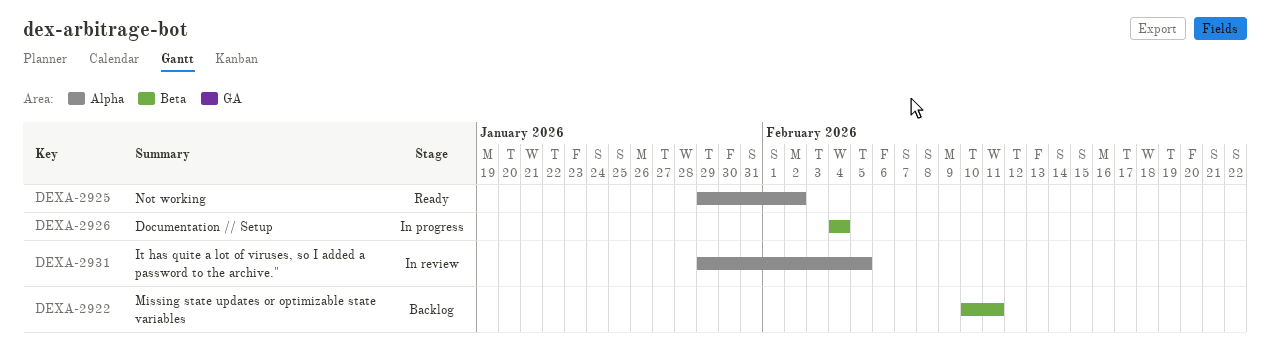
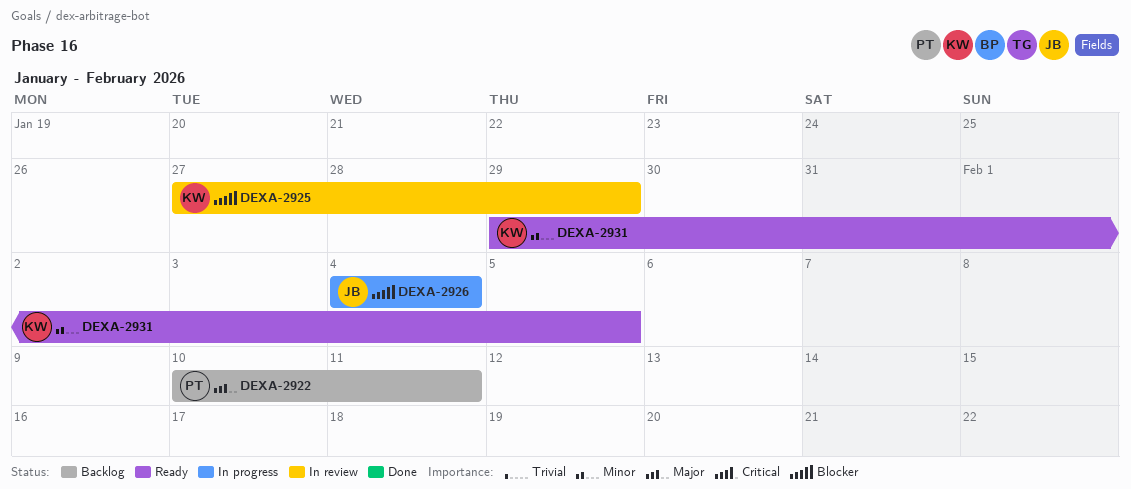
DEXA-2925, status: Ready -> In review
DEXA-2925, start: Jan 29 -> Jan 27
DEXA-2925, due: Feb 2 -> Jan 29
DEXA-2931, status: In review -> Ready

